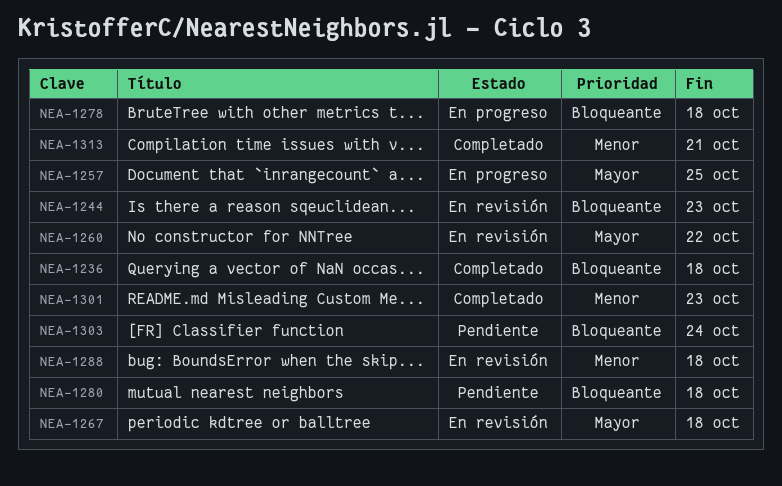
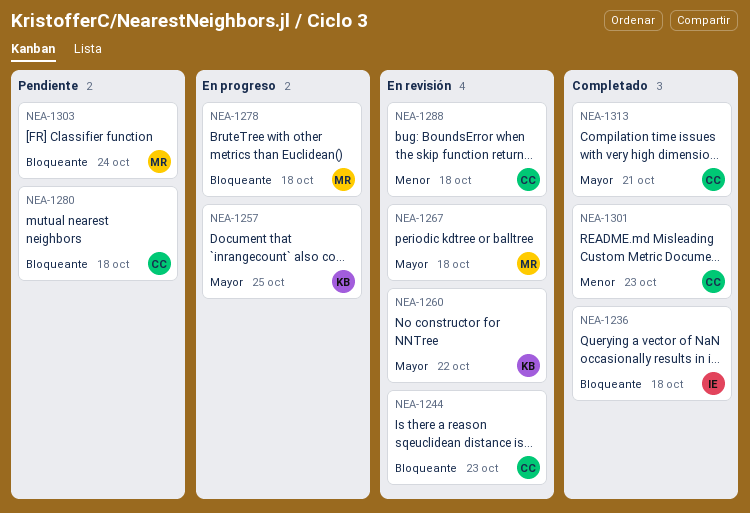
NEA-1313, priority: Menor -> Mayor

